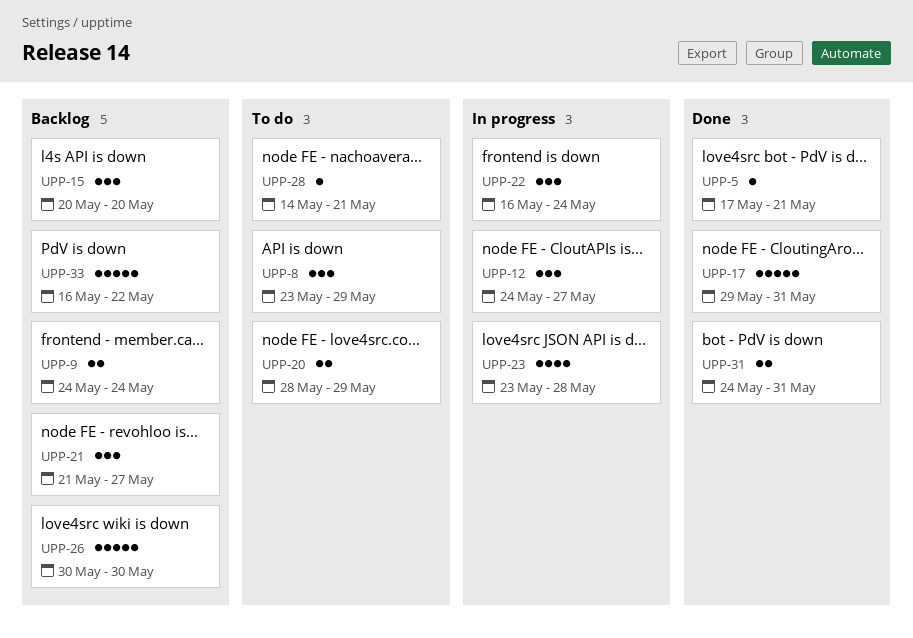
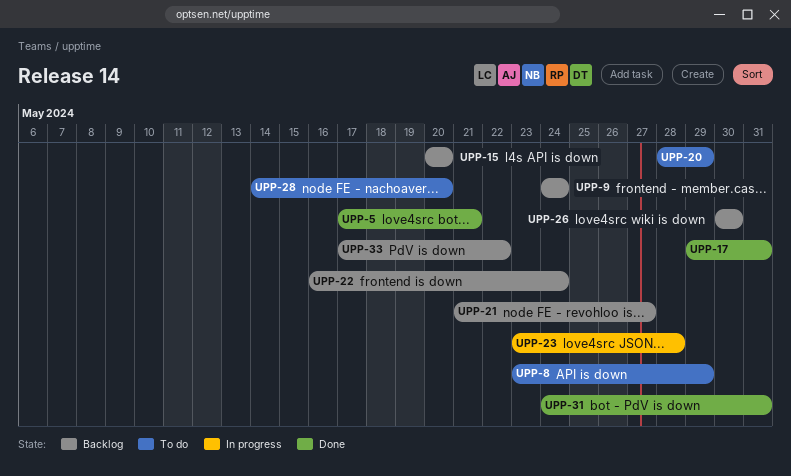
UPP-12: present -> none
UPP-22, status: In progress -> Backlog
UPP-28, due: May 21 -> May 20
UPP-33, start: May 16 -> May 17

